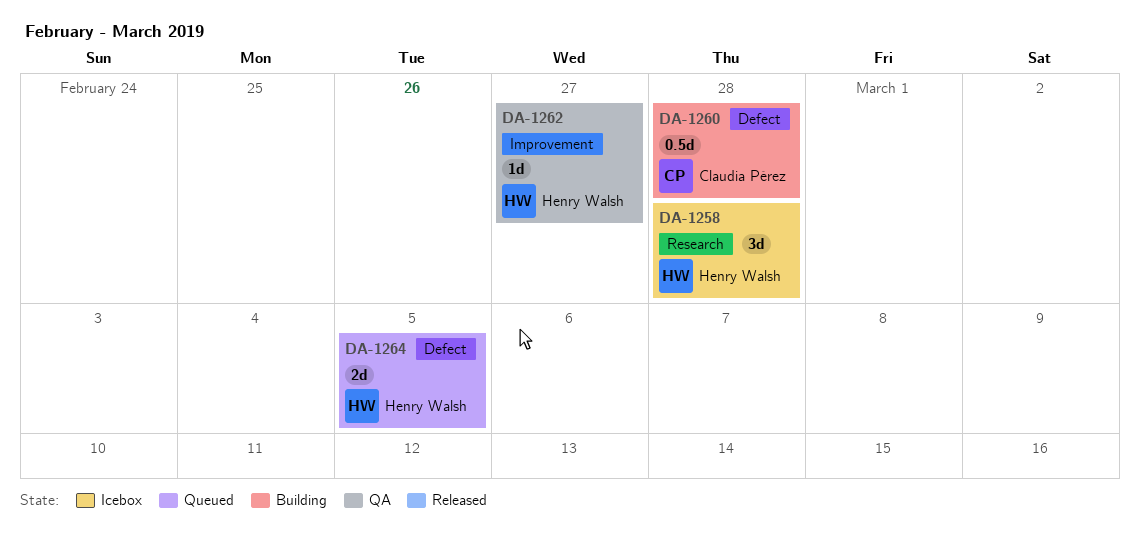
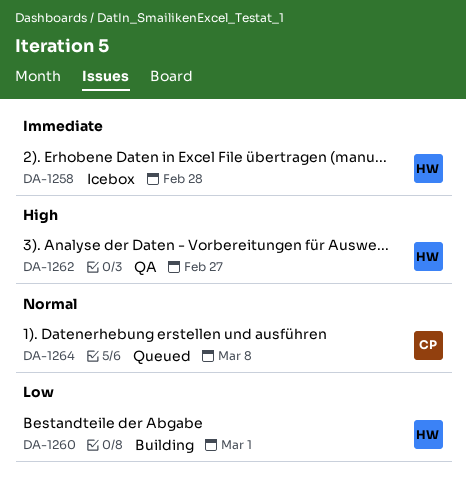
DA-1260, owner: Claudia Pérez -> Henry Walsh
DA-1260, due: Feb 28 -> Mar 1
DA-1264, owner: Henry Walsh -> Claudia Pérez
DA-1264, due: Mar 5 -> Mar 8

